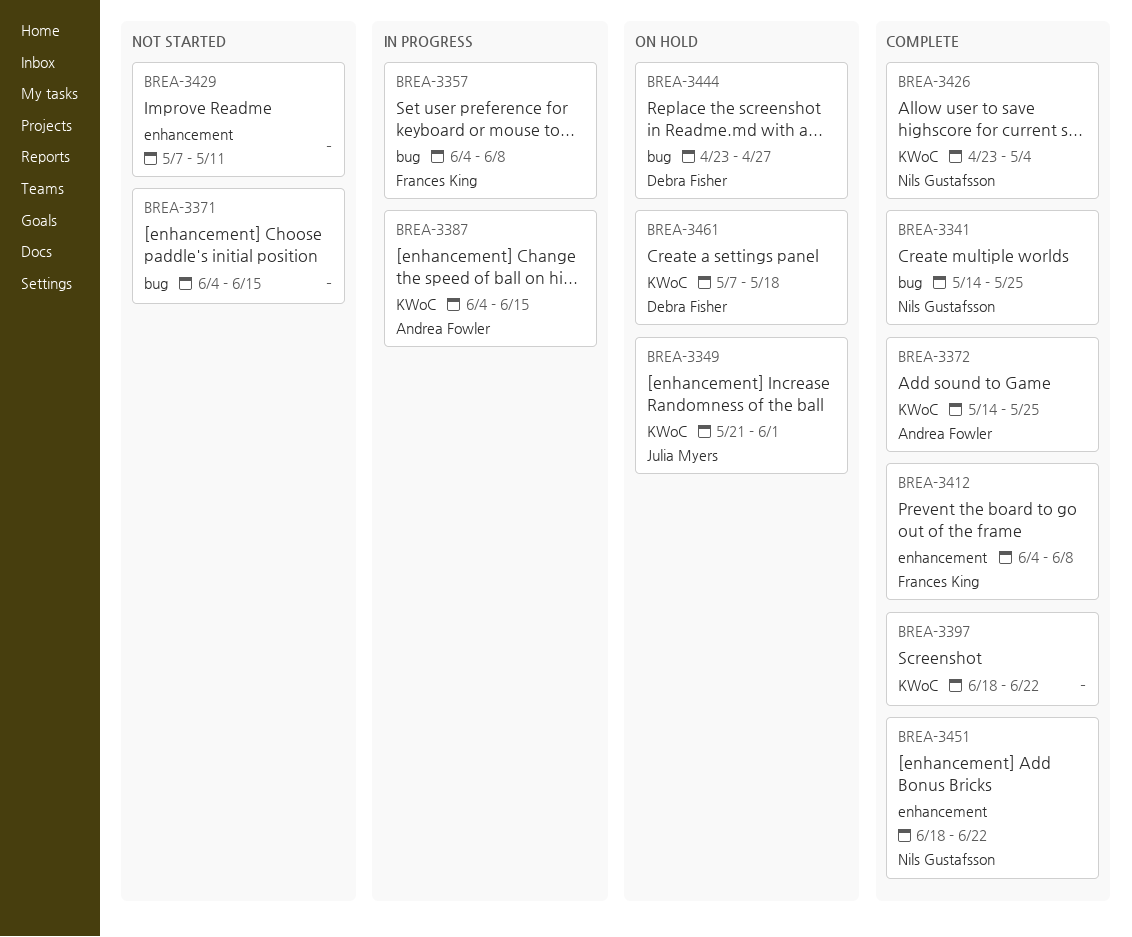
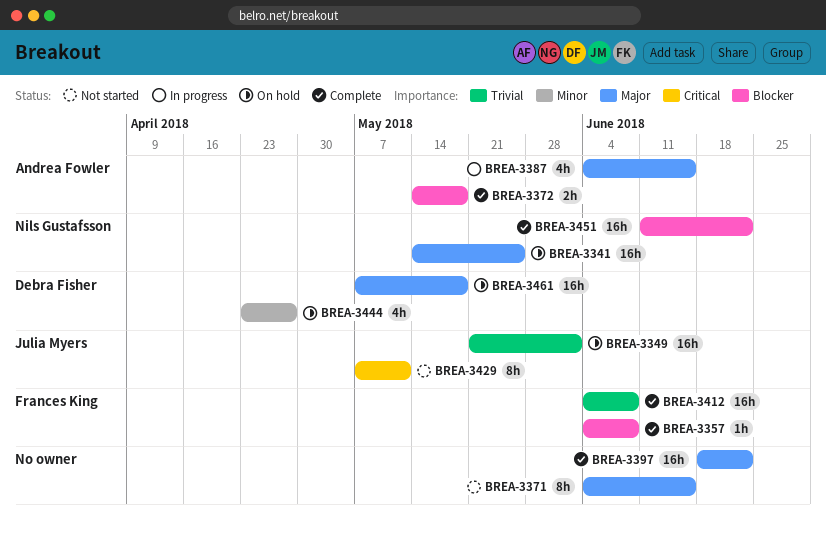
BREA-3341, status: Complete -> On hold
BREA-3357, status: In progress -> Complete
BREA-3372, due: May 25 -> May 18
BREA-3426: present -> none
BREA-3429, owner: none -> Julia Myers
BREA-3451, start: Jun 18 -> Jun 11

